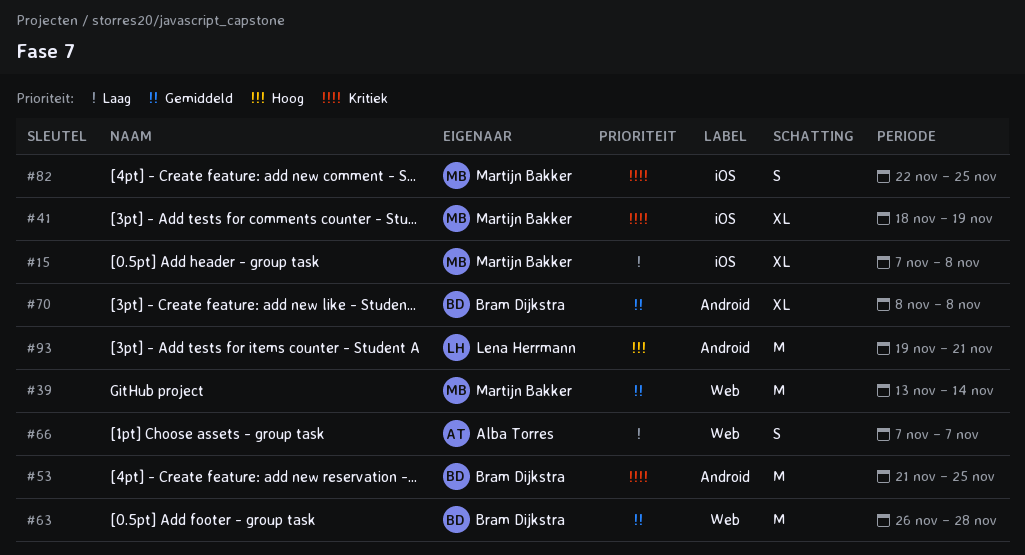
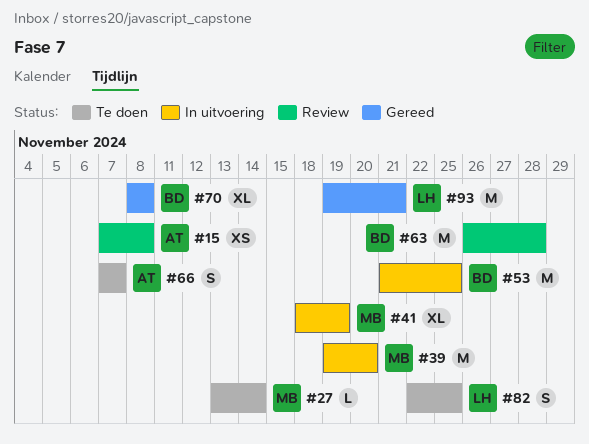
#15, owner: Martijn Bakker -> Alba Torres
#15, estimate: XL -> XS
#27: none -> present
#39, start: Nov 13 -> Nov 19
#39, due: Nov 14 -> Nov 20
#82, owner: Martijn Bakker -> Lena Herrmann

